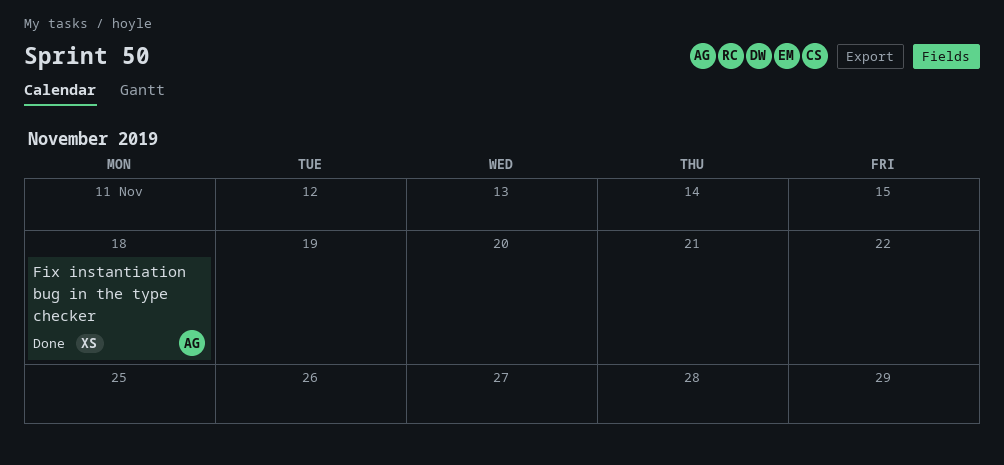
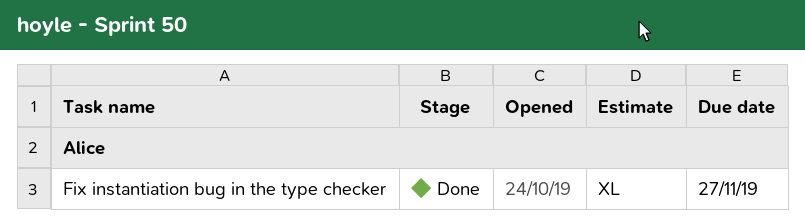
Fix instantiation bug in the type checker, estimate: XS -> XL
Fix instantiation bug in the type checker, due: Nov 18 -> Nov 27

